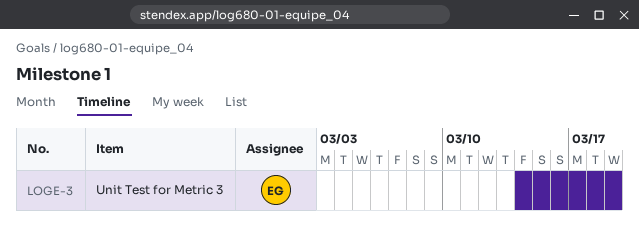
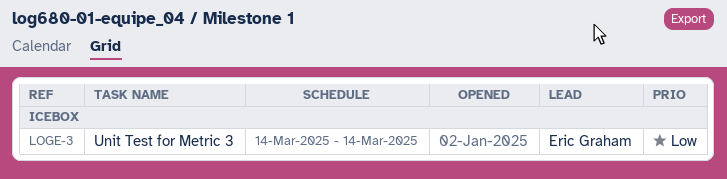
LOGE-3, due: Mar 19 -> Mar 14

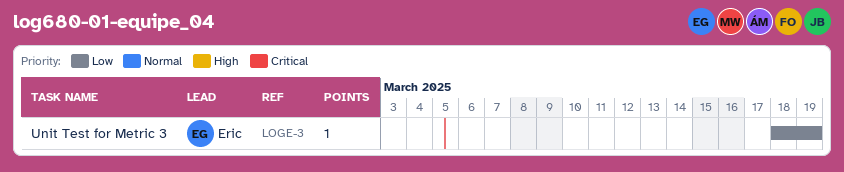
LOGE-3, start: Mar 14 -> Mar 18
LOGE-3, due: Mar 14 -> Mar 19

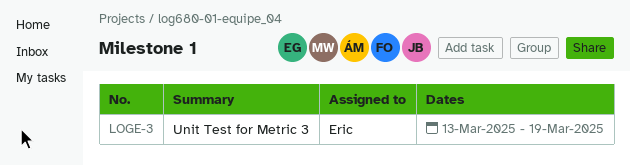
LOGE-3, start: Mar 18 -> Mar 13

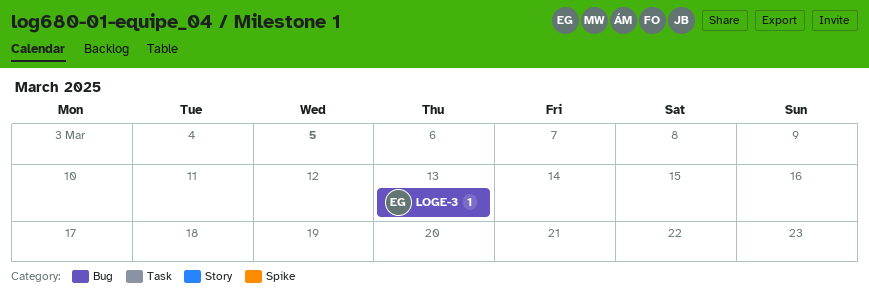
LOGE-3, due: Mar 19 -> Mar 13

